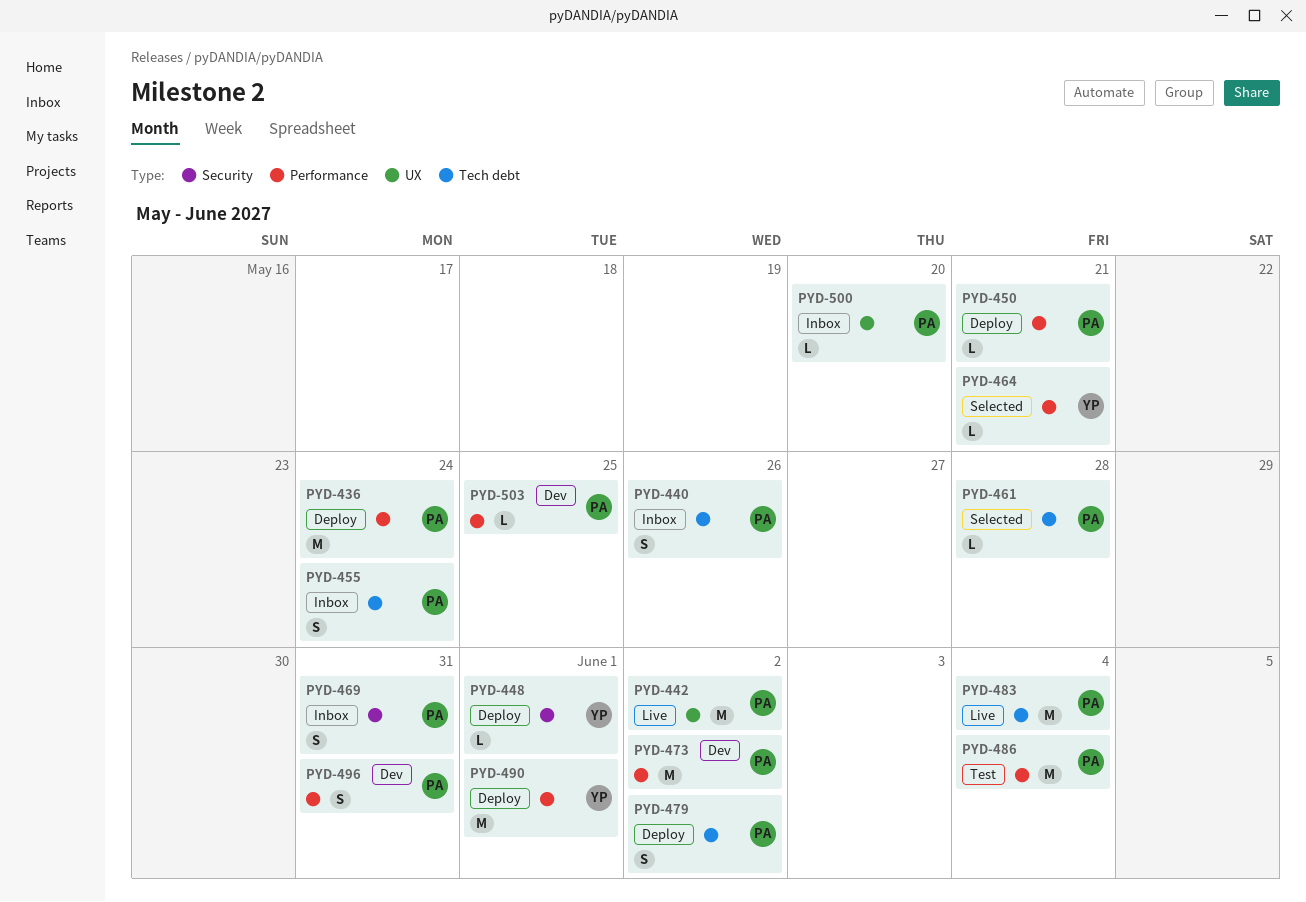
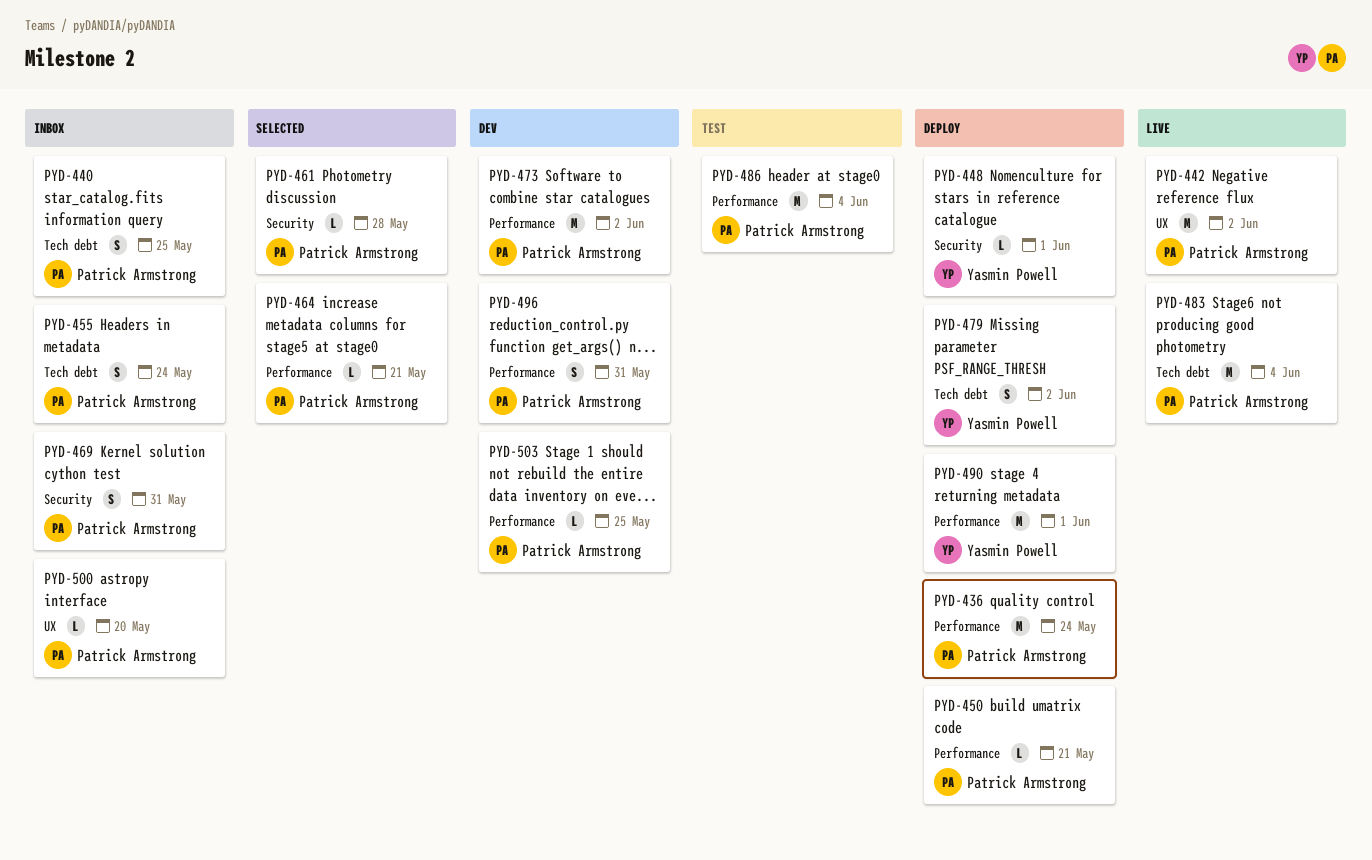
PYD-440, due: May 26 -> May 25
PYD-461, label: Tech debt -> Security
PYD-464, owner: Yasmin Powell -> Patrick Armstrong
PYD-479, owner: Patrick Armstrong -> Yasmin Powell

